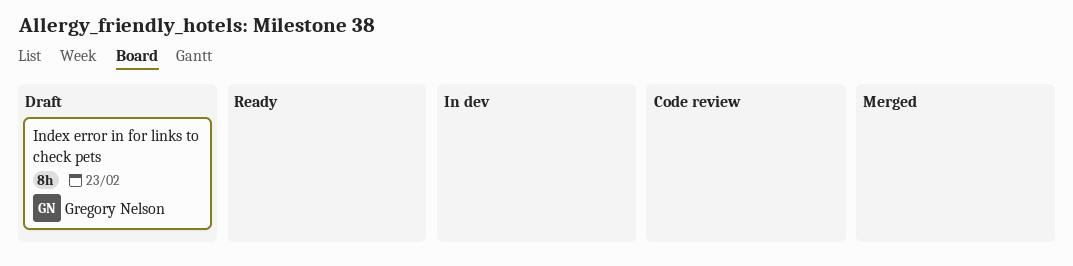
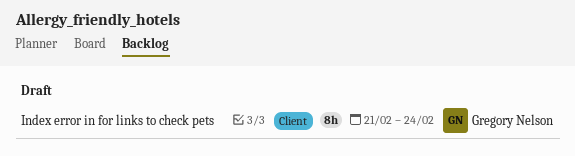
Index error in for links to check pets, due: Feb 23 -> Feb 24

